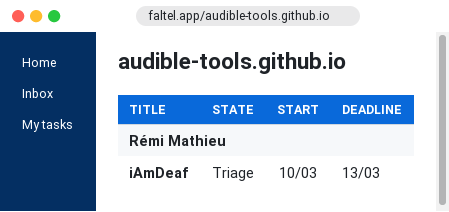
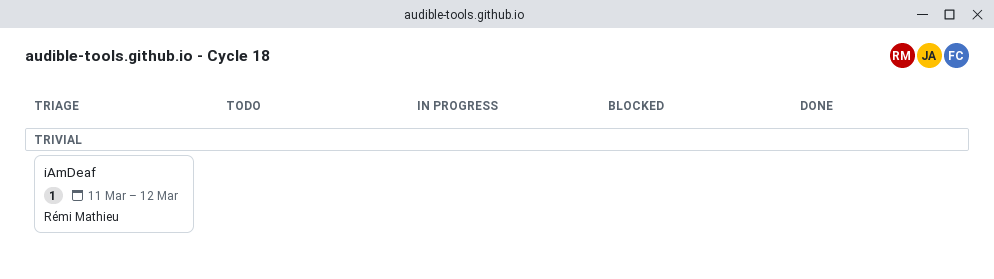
iAmDeaf, start: Mar 10 -> Mar 11
iAmDeaf, due: Mar 13 -> Mar 12

